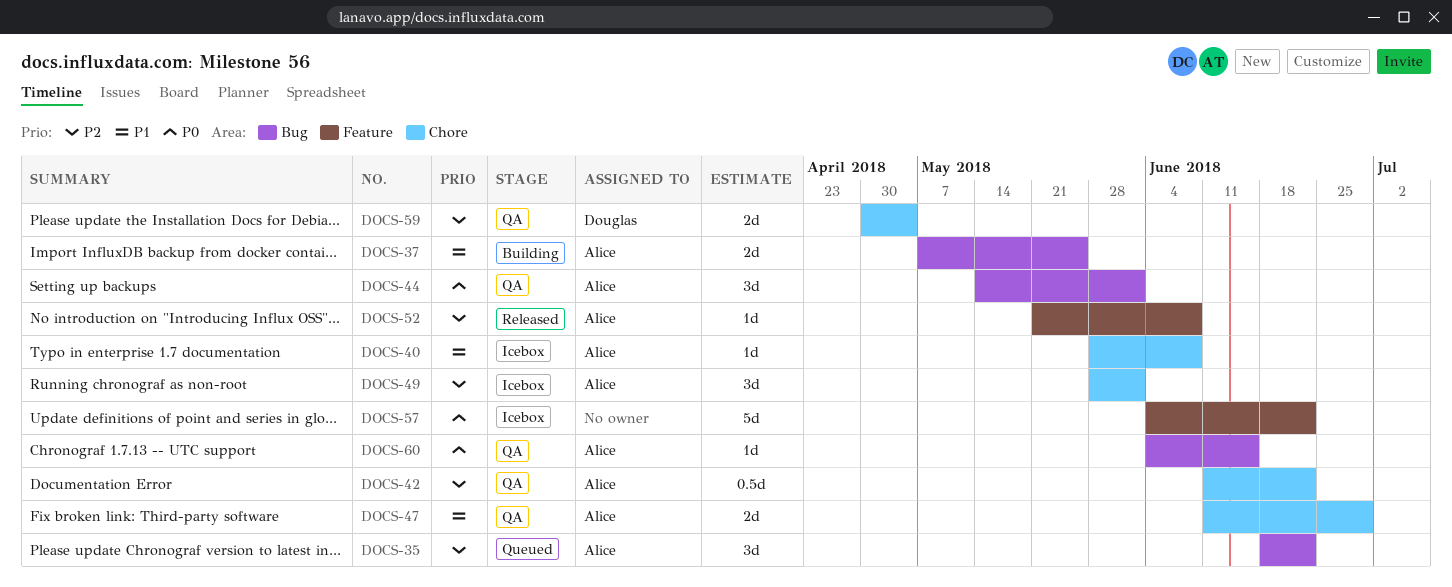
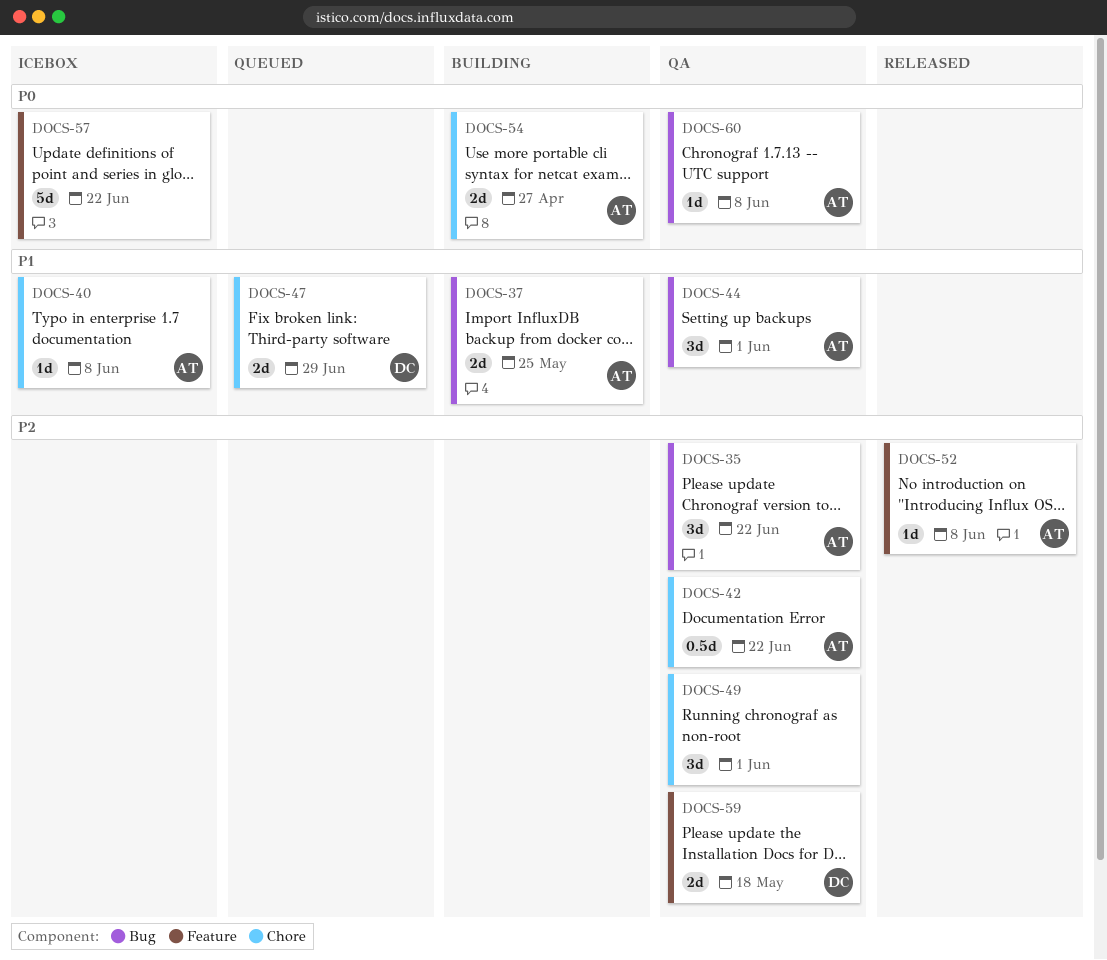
DOCS-35, status: Queued -> QA
DOCS-44, priority: P0 -> P1
DOCS-47, status: QA -> Queued
DOCS-47, owner: Alice -> Douglas
DOCS-49, status: Icebox -> QA
DOCS-49, owner: Alice -> none
DOCS-54: none -> present
DOCS-59, label: Chore -> Feature
DOCS-59, due: May 4 -> May 18
DOCS-60, due: Jun 15 -> Jun 8

